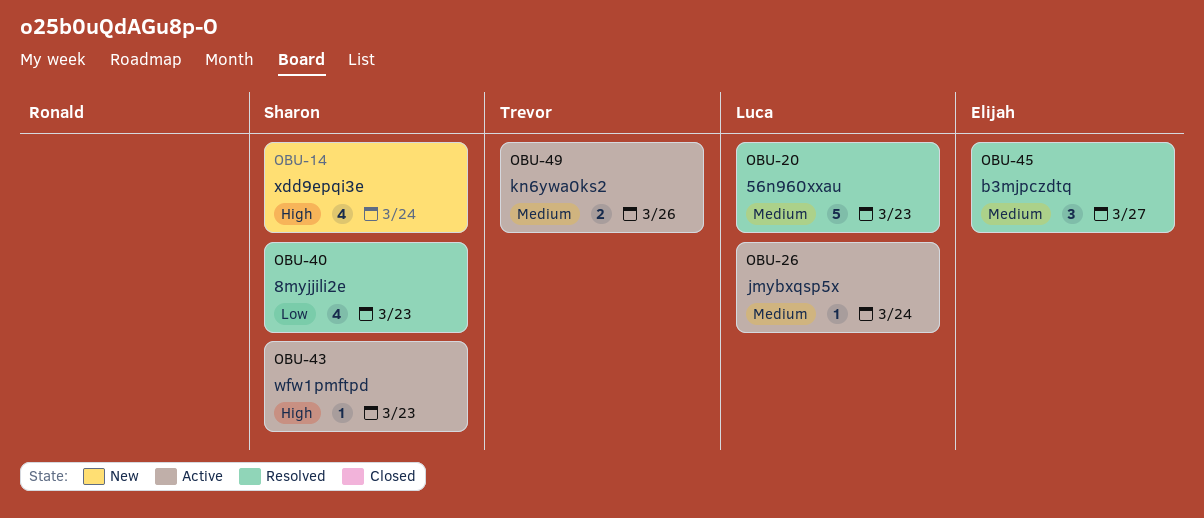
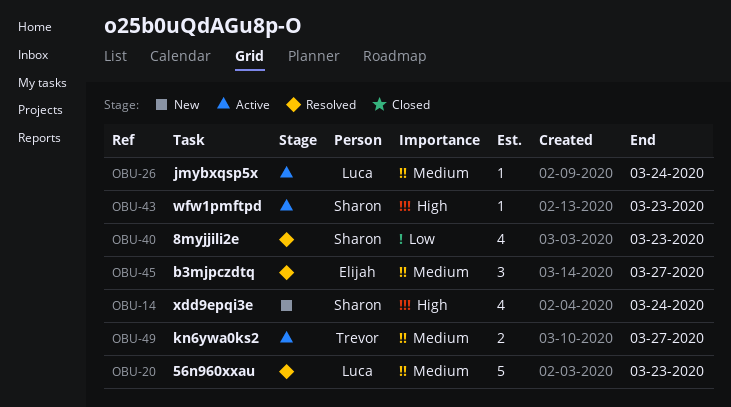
OBU-49, due: Mar 26 -> Mar 27

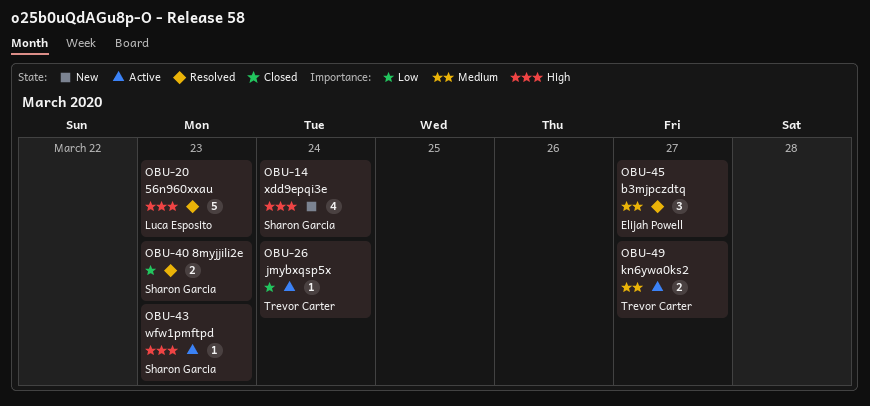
OBU-20, priority: Medium -> High
OBU-26, owner: Luca Esposito -> Trevor Carter
OBU-26, priority: Medium -> Low
OBU-40, estimate: 4 -> 2

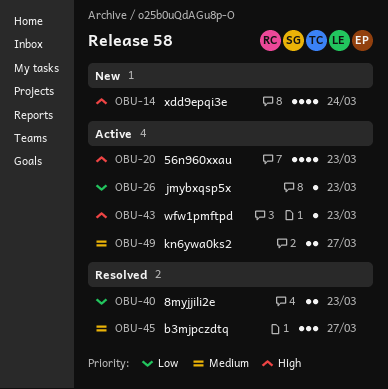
OBU-20, status: Resolved -> Active
OBU-20, estimate: 5 -> 4
OBU-26, due: Mar 24 -> Mar 23

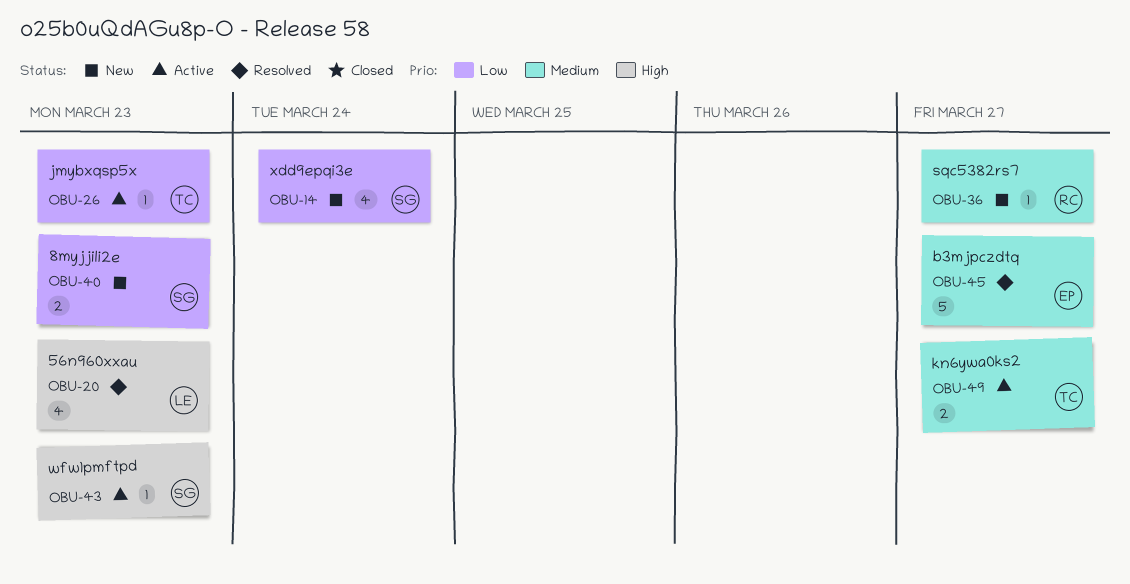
OBU-14, priority: High -> Low
OBU-20, status: Active -> Resolved
OBU-36: none -> present
OBU-40, status: Resolved -> New
OBU-45, estimate: 3 -> 5

